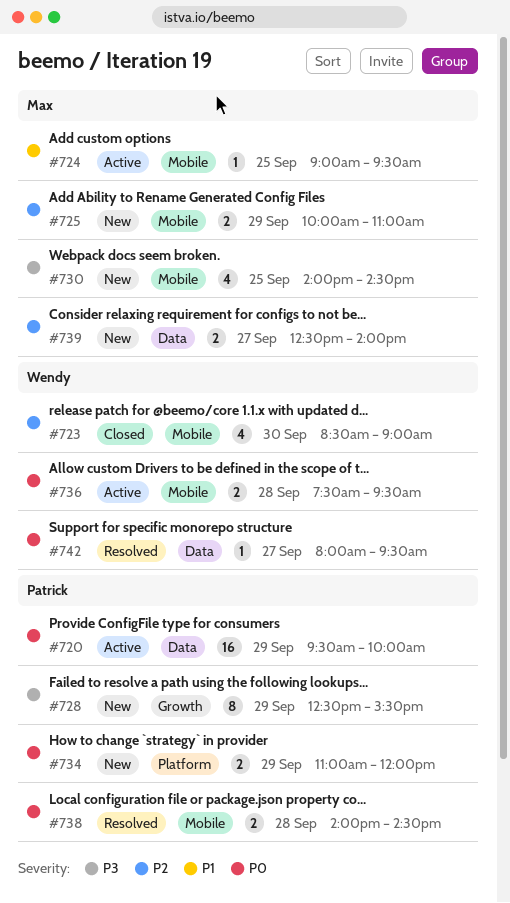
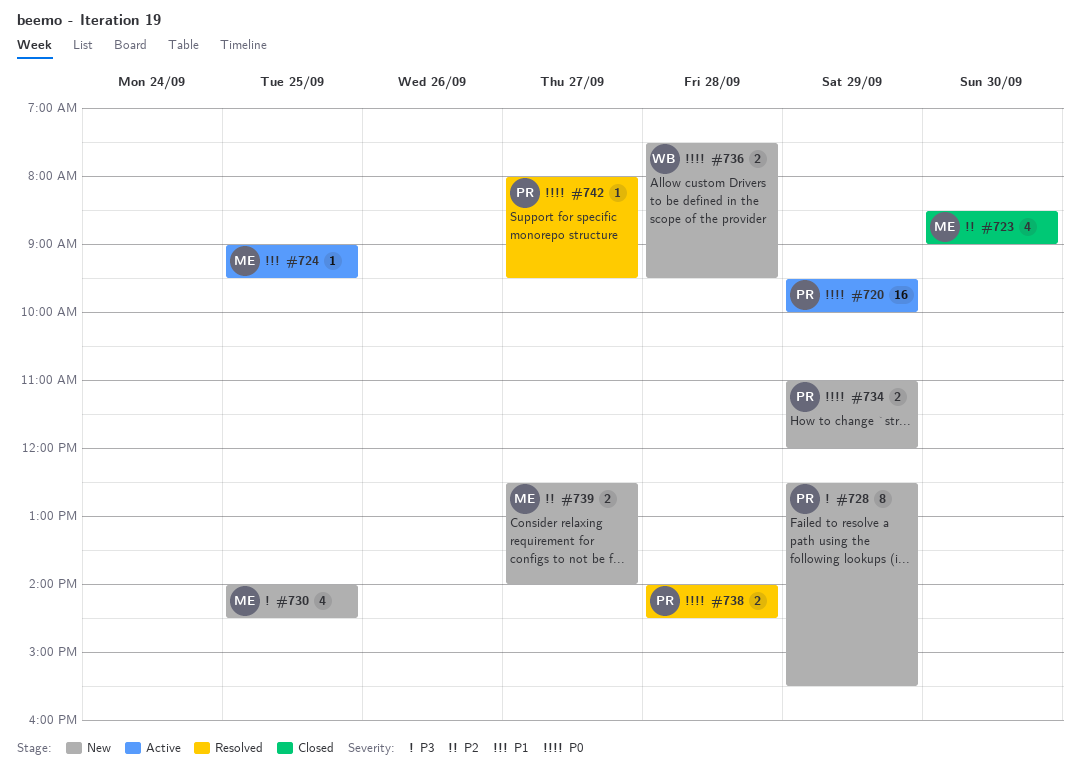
#723, owner: Wendy -> Max
#725: present -> none
#736, status: Active -> New
#742, owner: Wendy -> Patrick

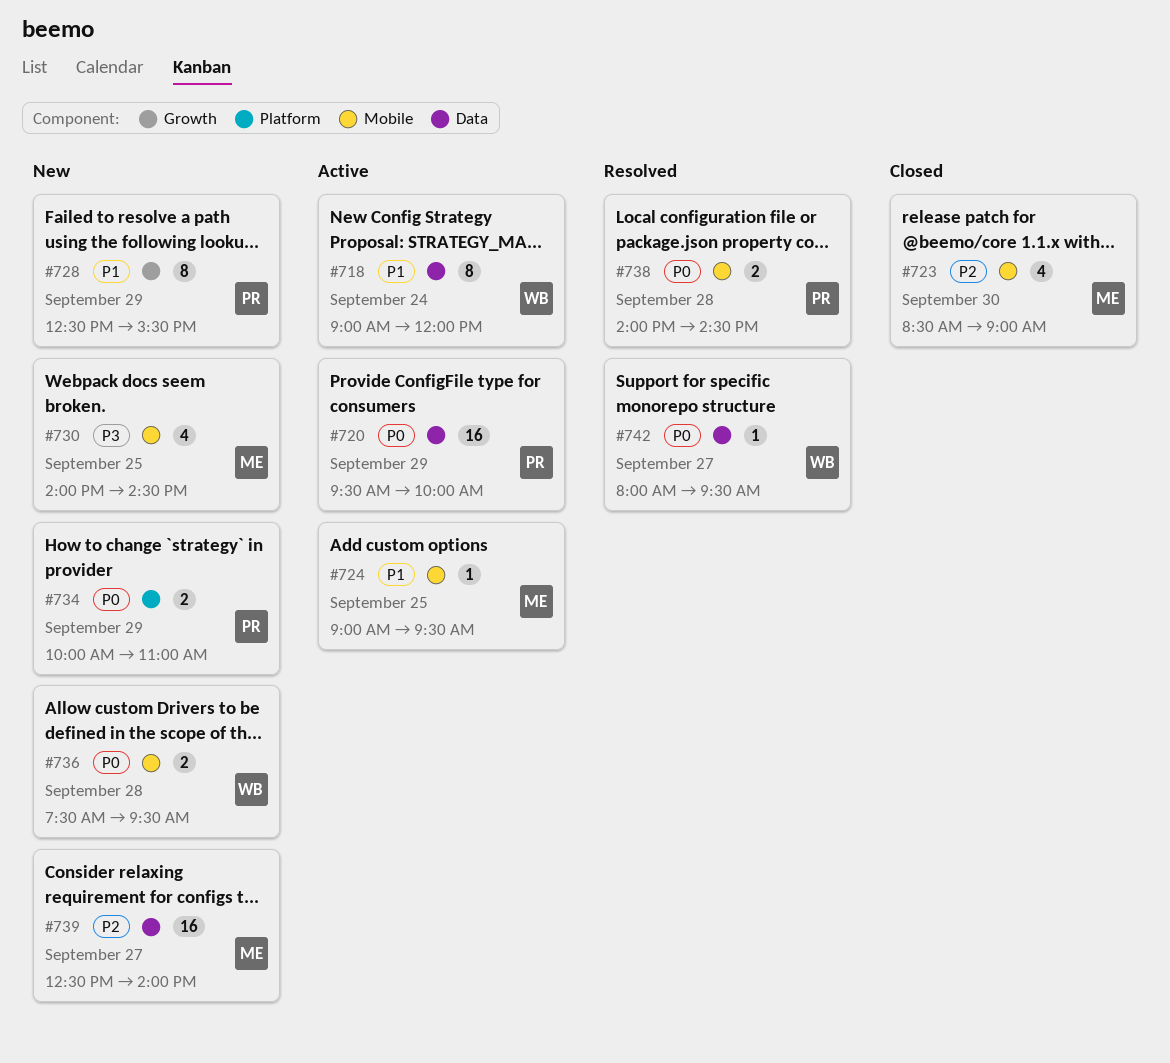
#718: none -> present
#728, priority: P3 -> P1
#734, begins: 11:00 -> 10:00
#734, ends: 12:00 -> 11:00
#739, estimate: 2 -> 16
#742, owner: PR -> WB

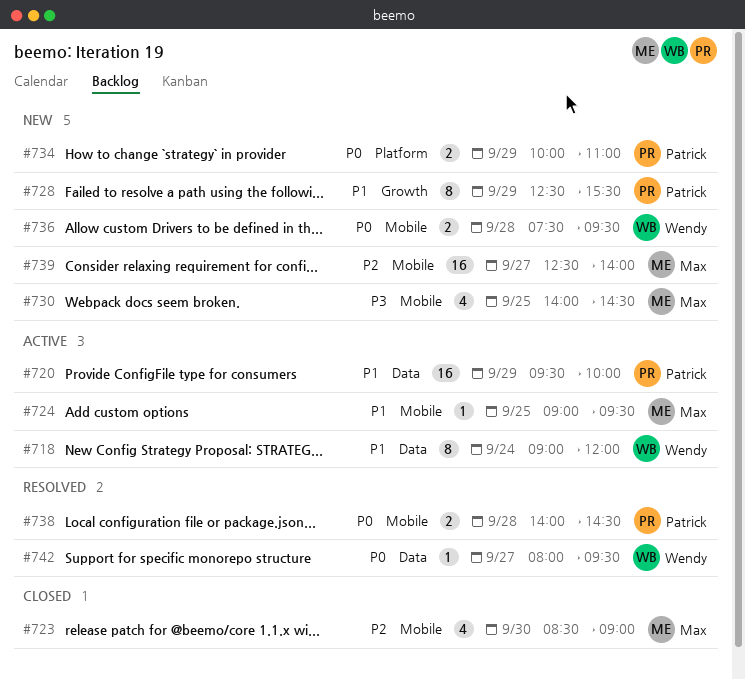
#720, priority: P0 -> P1
#739, label: Data -> Mobile

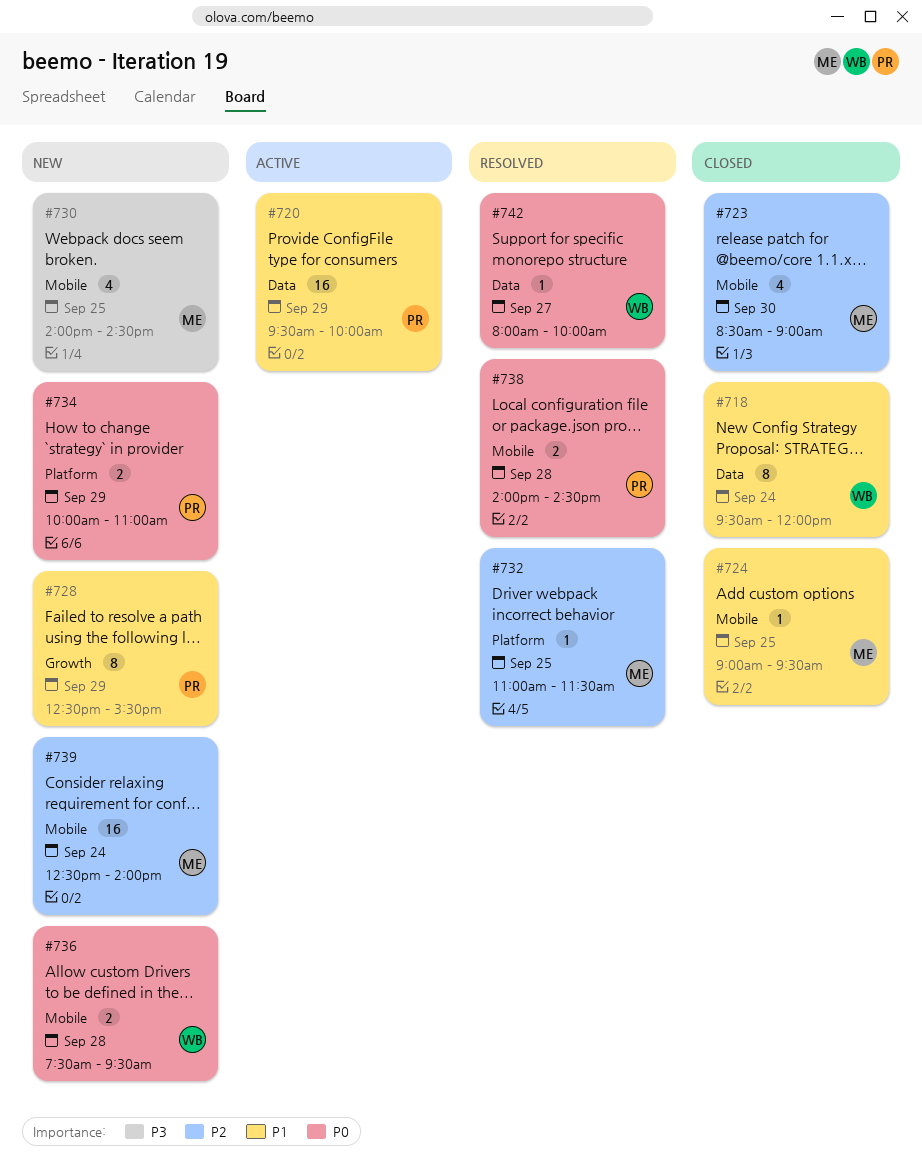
#718, status: Active -> Closed
#718, begins: 09:00 -> 09:30
#724, status: Active -> Closed
#732: none -> present
#739, day: Sep 27 -> Sep 24
#742, ends: 09:30 -> 10:00

